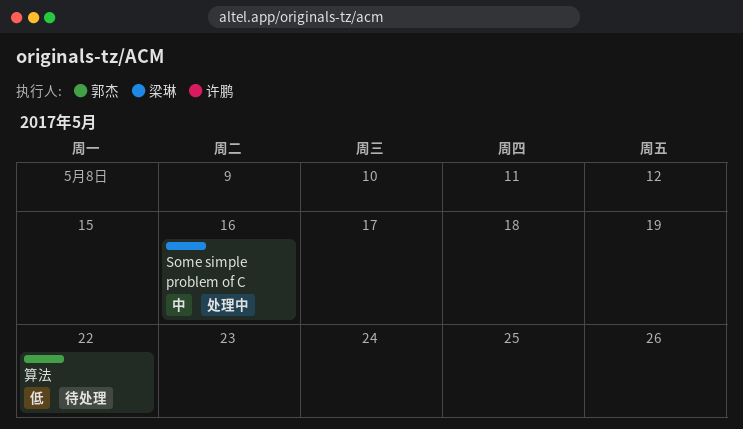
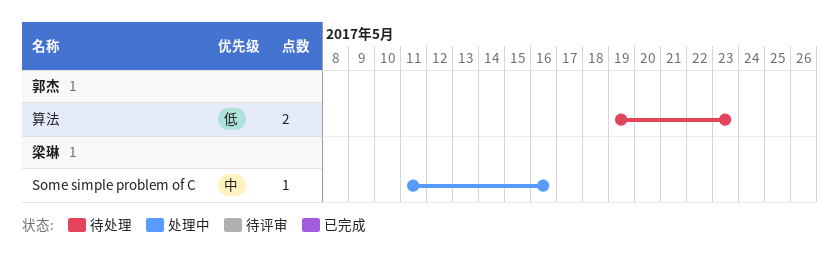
算法, due: May 22 -> May 23

